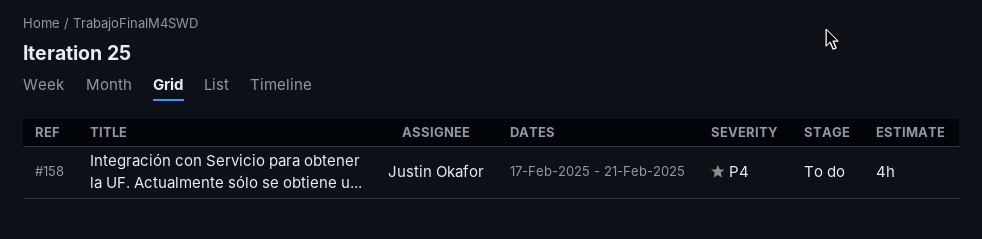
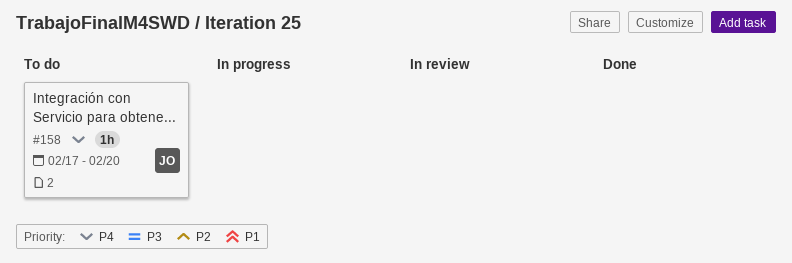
#158, estimate: 4h -> 1h
#158, due: Feb 21 -> Feb 20

